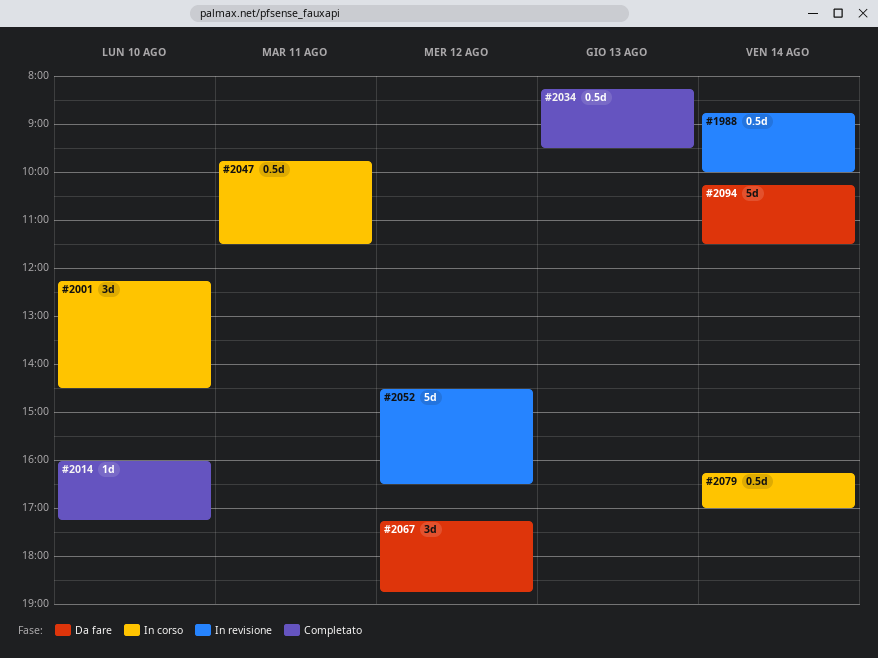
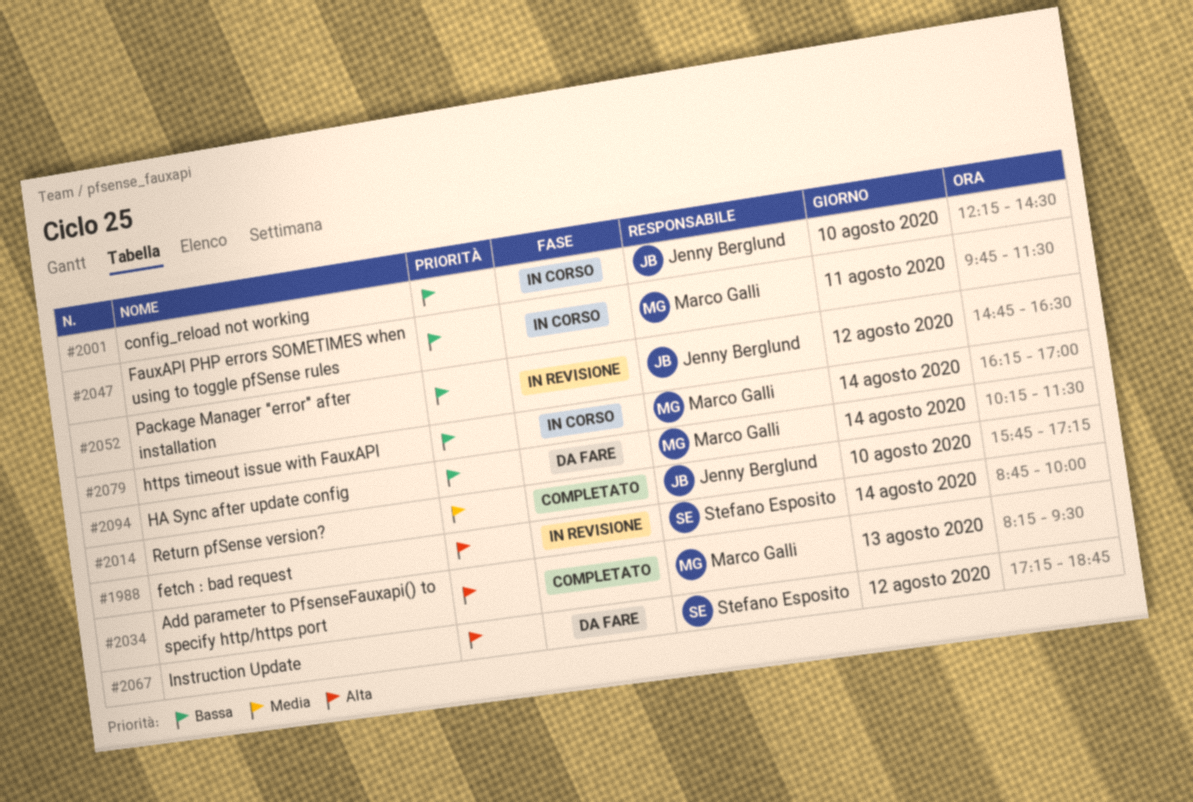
#2014, begins: 16:00 -> 15:45
#2052, begins: 14:30 -> 14:45

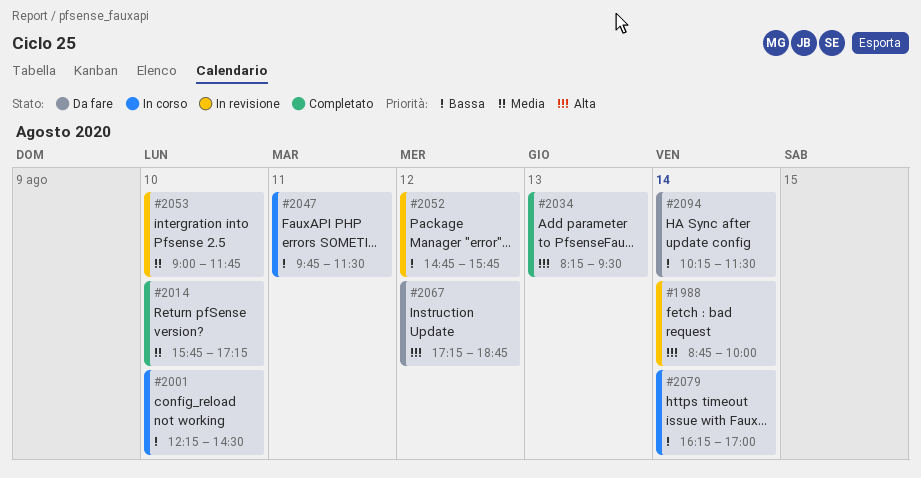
#2052, ends: 16:30 -> 15:45
#2053: none -> present

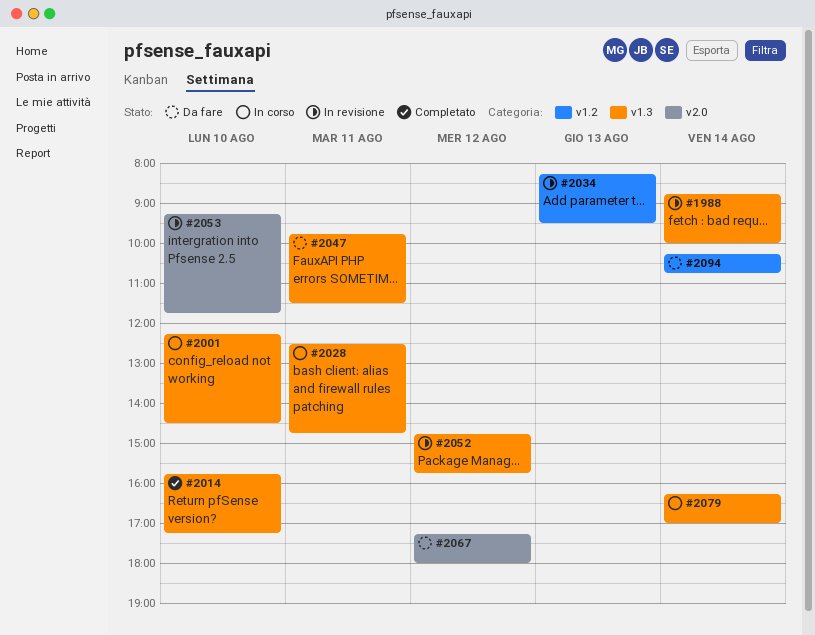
#2028: none -> present
#2034, status: Completato -> In revisione
#2047, status: In corso -> Da fare
#2053, begins: 09:00 -> 09:15
#2067, ends: 18:45 -> 18:00
#2094, ends: 11:30 -> 10:45

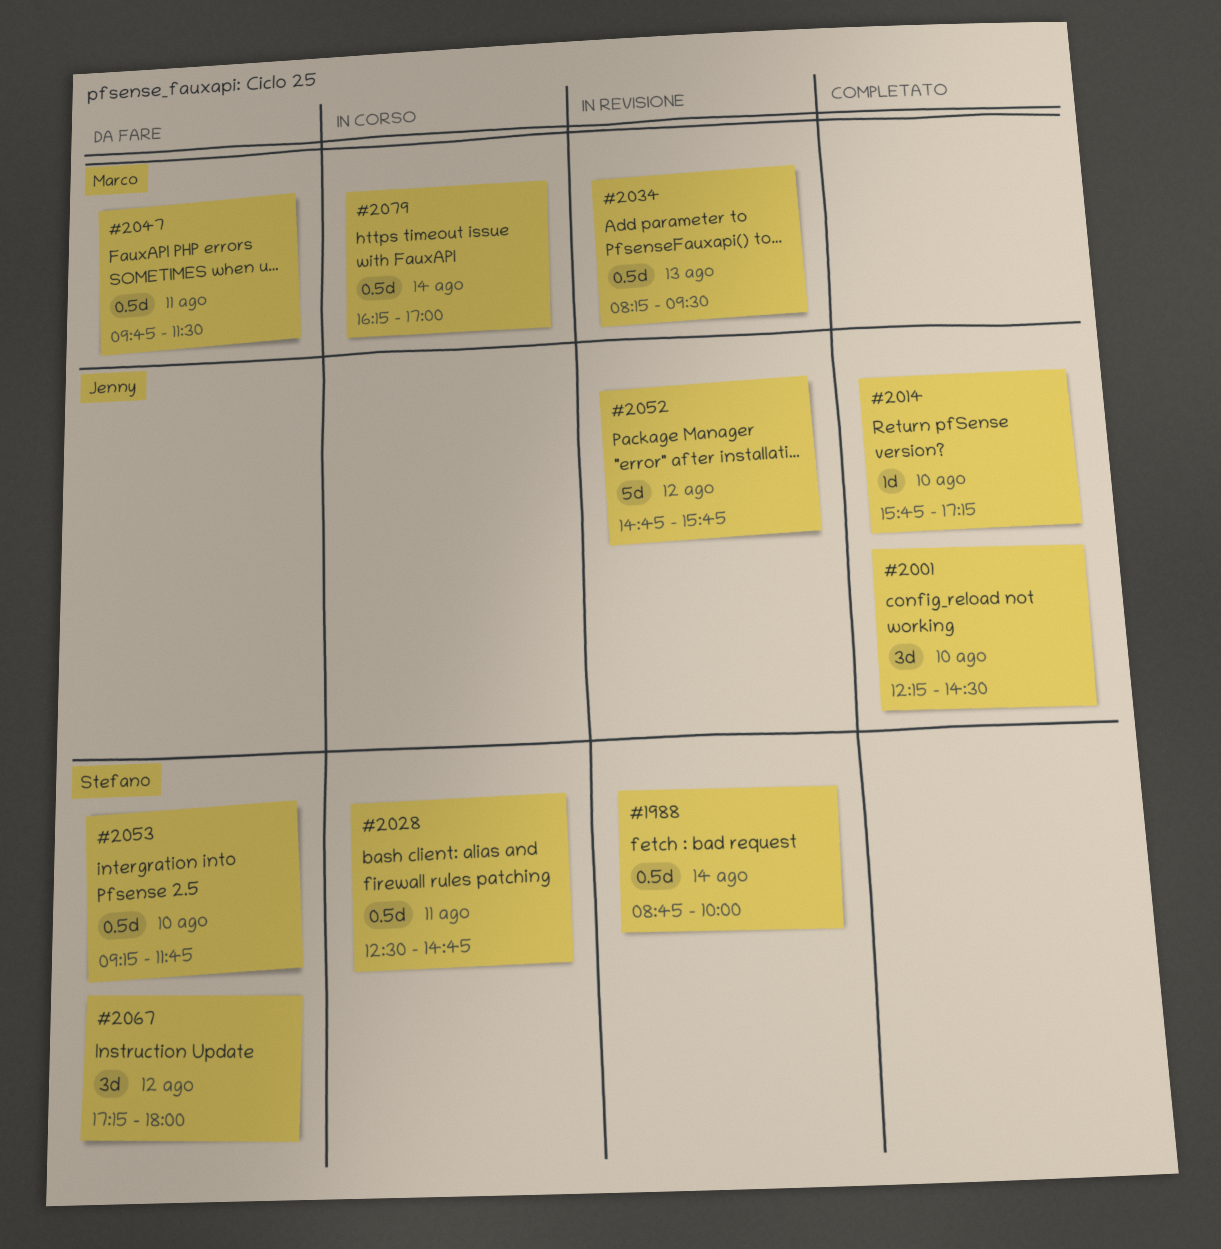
#2001, status: In corso -> Completato
#2053, status: In revisione -> Da fare
#2094: present -> none

